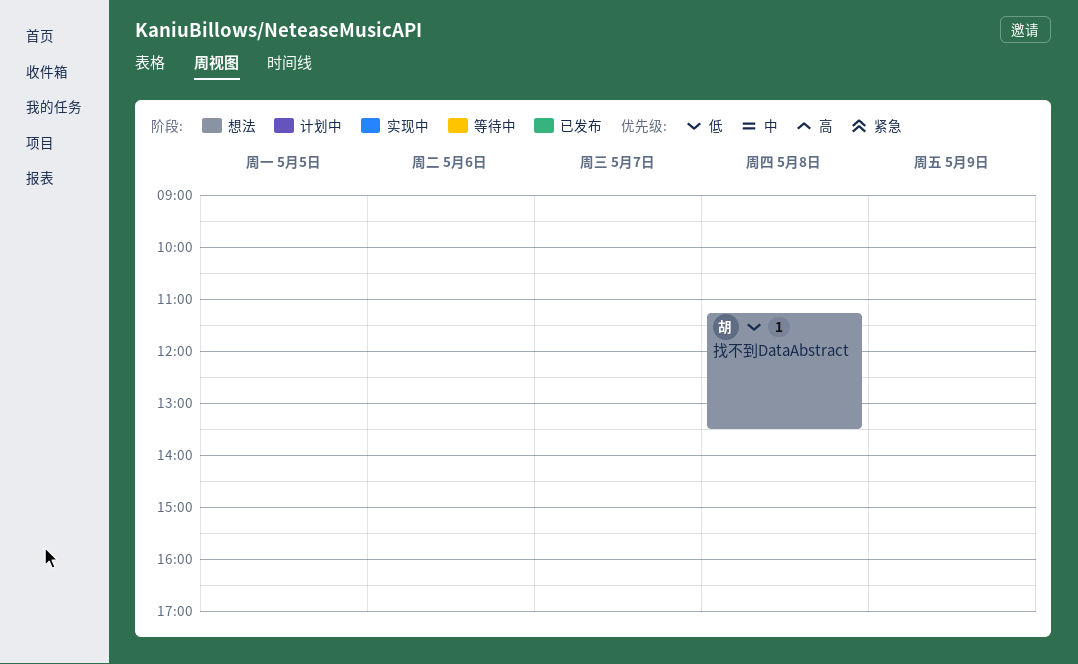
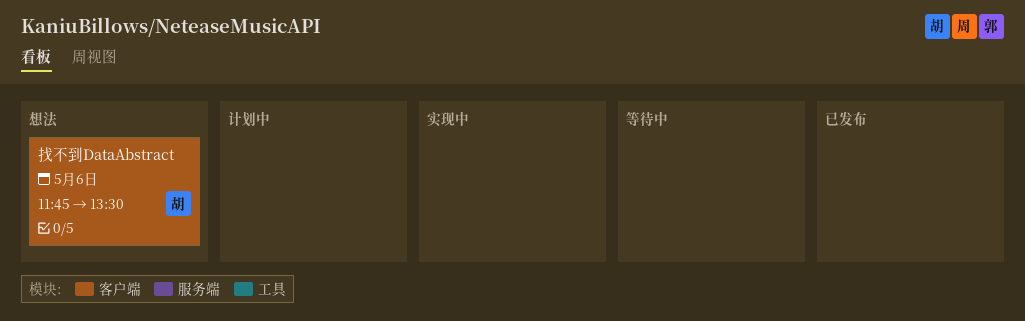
找不到DataAbstract, day: May 8 -> May 6
找不到DataAbstract, begins: 11:15 -> 11:45

